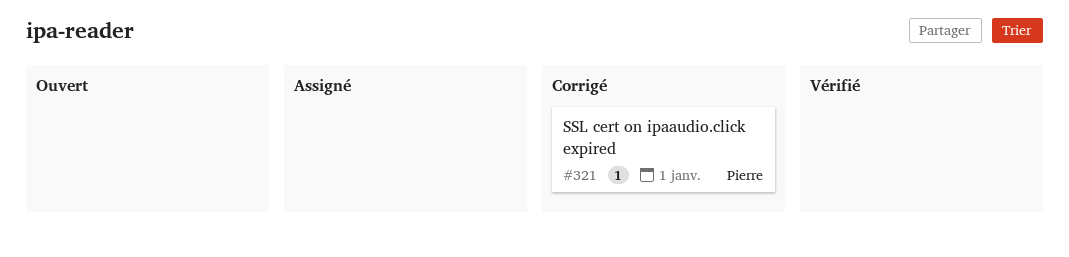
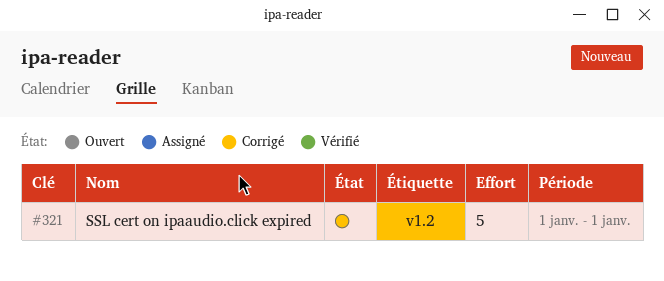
#321, estimate: 1 -> 5

